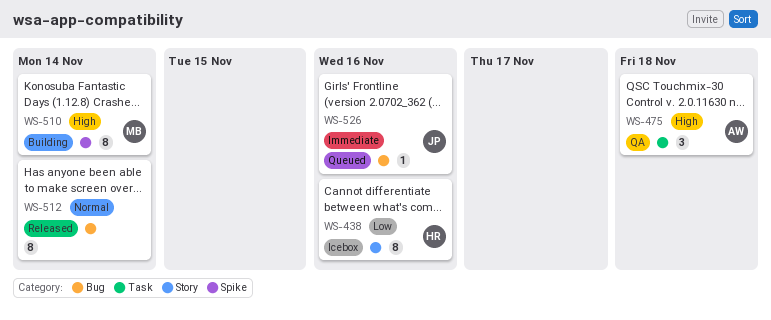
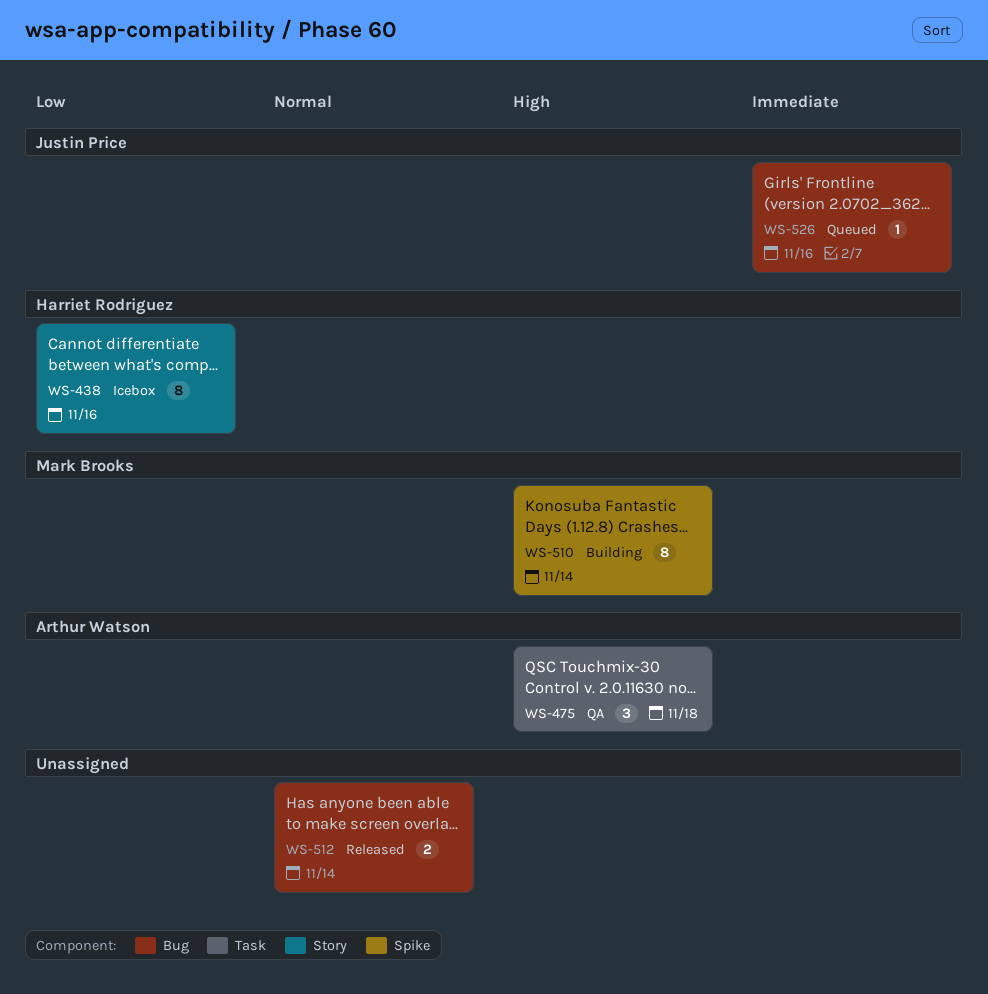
WS-512, estimate: 8 -> 2

